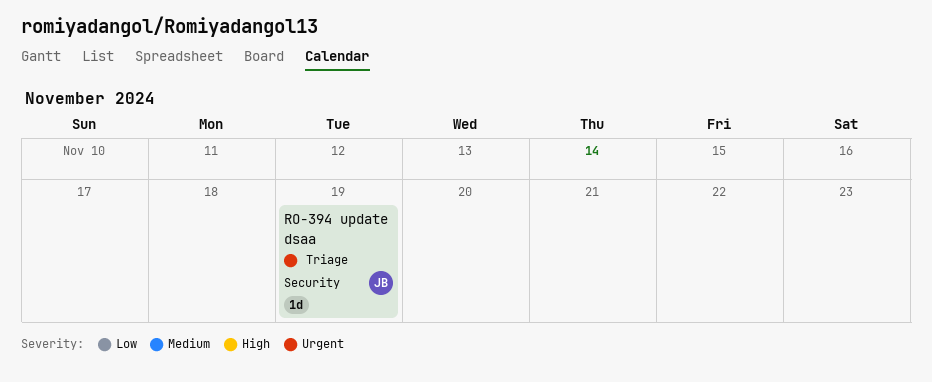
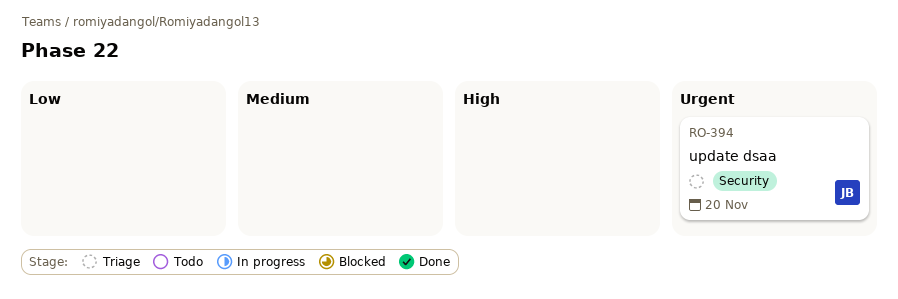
RO-394, due: Nov 19 -> Nov 20

